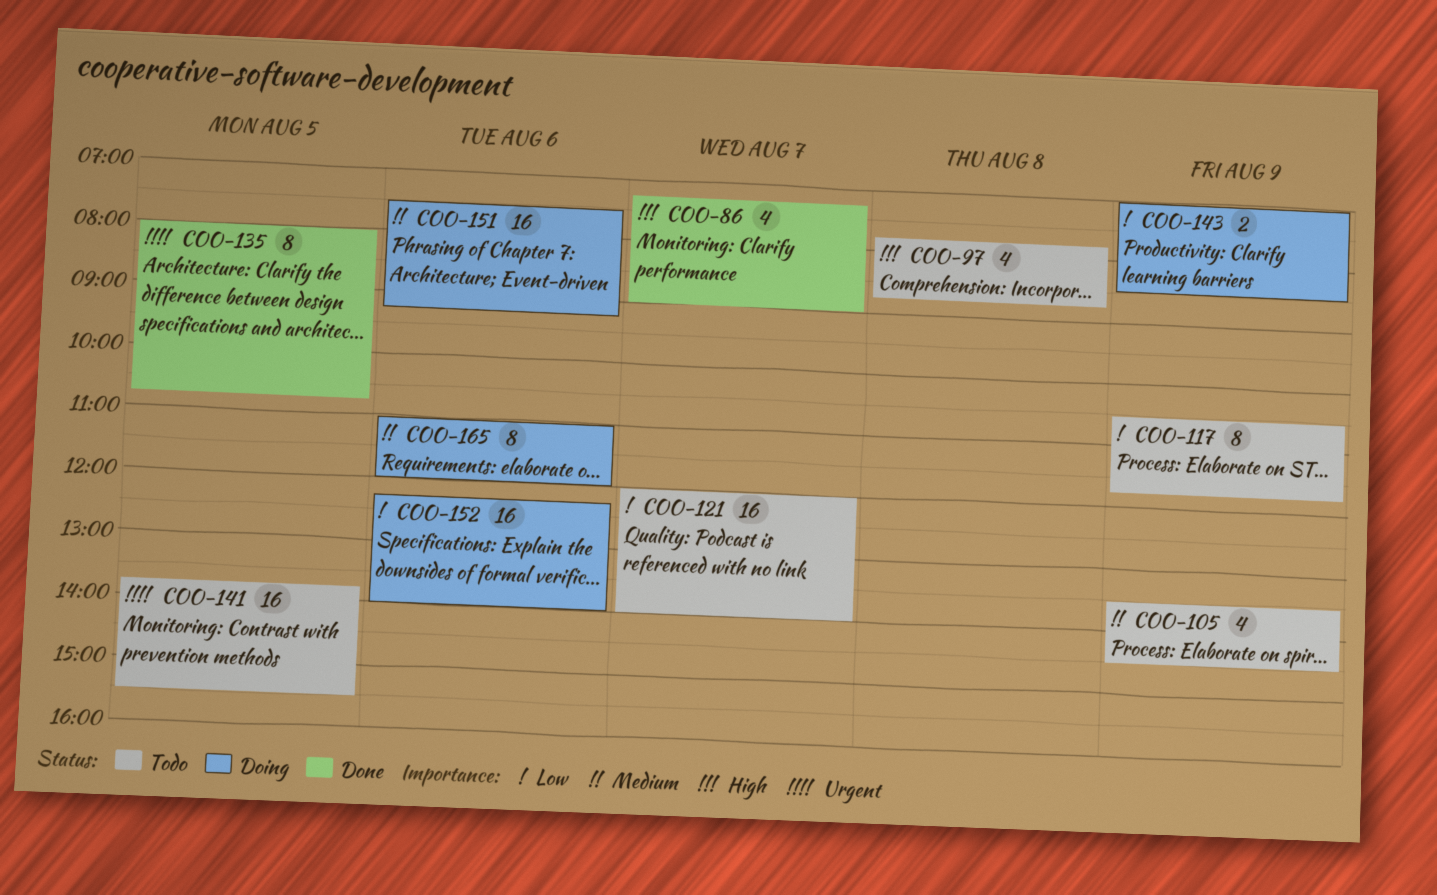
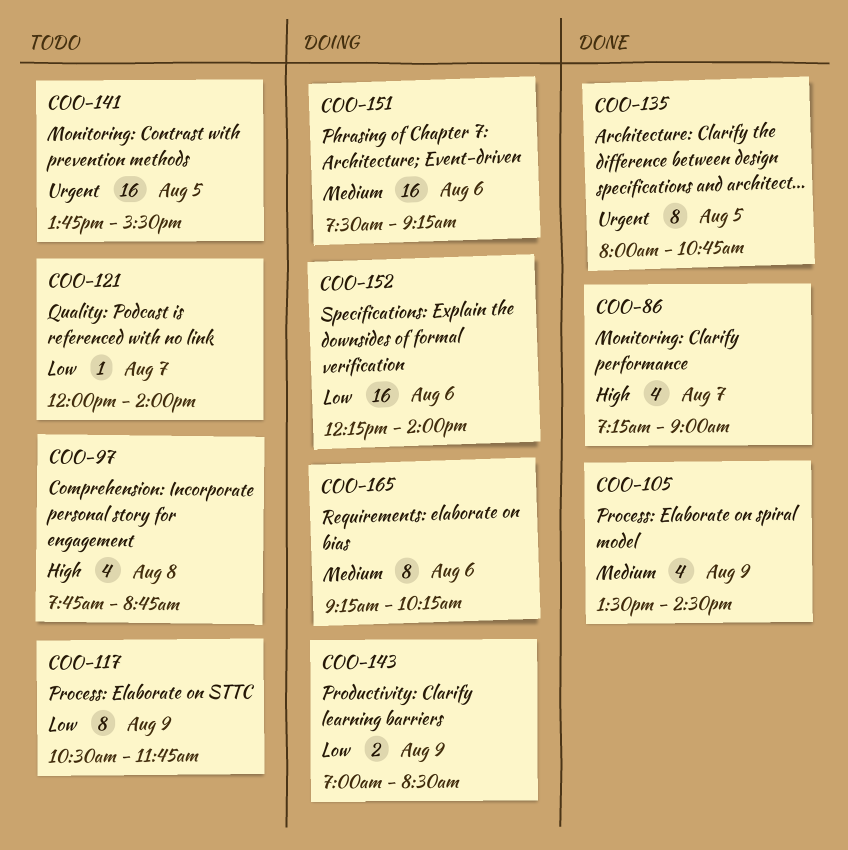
COO-105, status: Todo -> Done
COO-121, estimate: 16 -> 1
COO-165, begins: 11:00 -> 09:15
COO-165, ends: 12:00 -> 10:15

